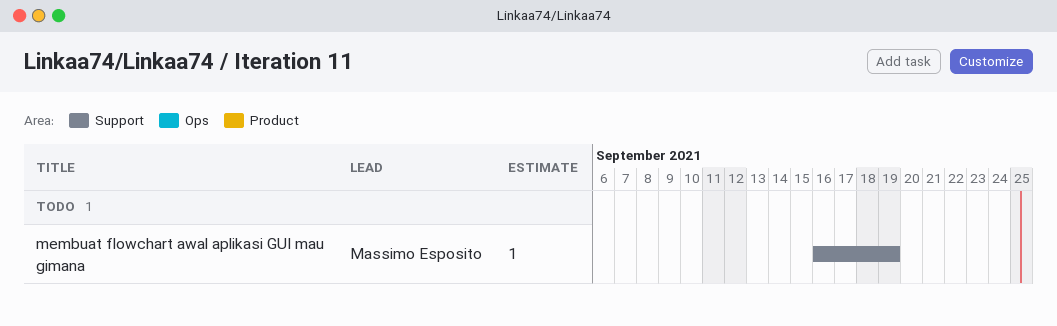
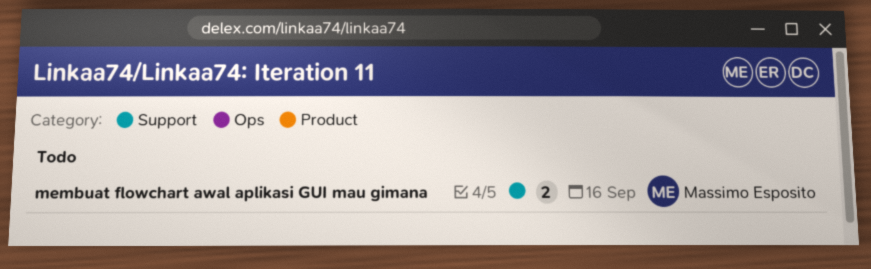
membuat flowchart awal aplikasi GUI mau gimana, estimate: 1 -> 2
membuat flowchart awal aplikasi GUI mau gimana, due: Sep 19 -> Sep 16

